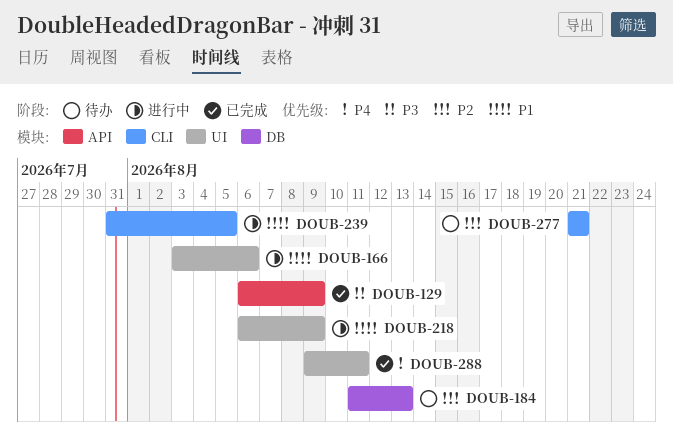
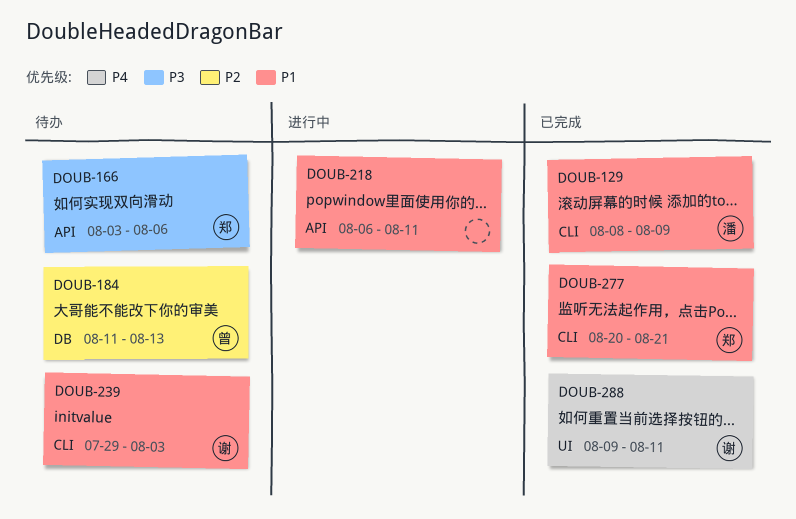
DOUB-129, priority: P3 -> P1
DOUB-129, label: API -> CLI
DOUB-129, start: Aug 6 -> Aug 8
DOUB-166, status: 进行中 -> 待办
DOUB-166, priority: P1 -> P3
DOUB-166, label: UI -> API
DOUB-218, label: UI -> API
DOUB-218, due: Aug 9 -> Aug 11
DOUB-239, status: 进行中 -> 待办
DOUB-239, start: Jul 31 -> Jul 29
DOUB-239, due: Aug 5 -> Aug 3
DOUB-277, status: 待办 -> 已完成
DOUB-277, priority: P2 -> P1
DOUB-277, start: Aug 21 -> Aug 20

